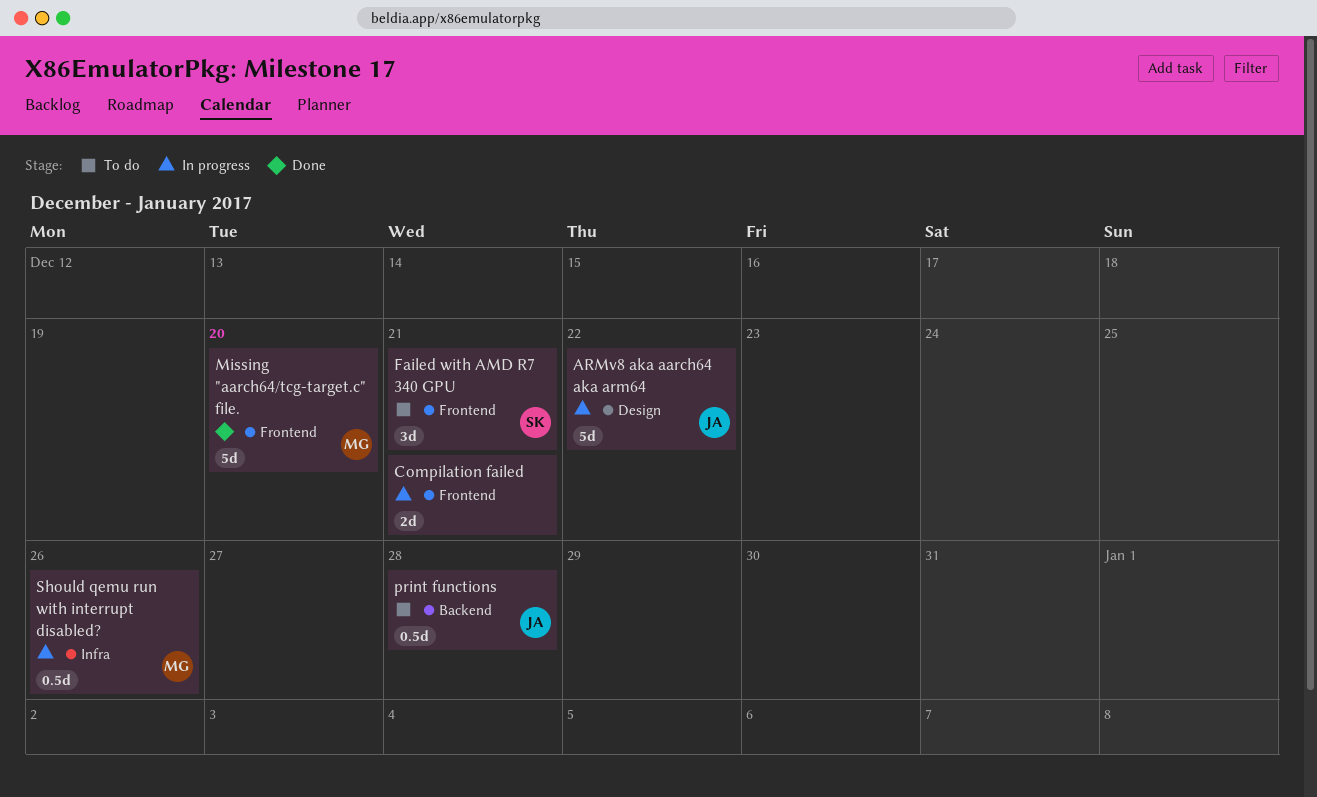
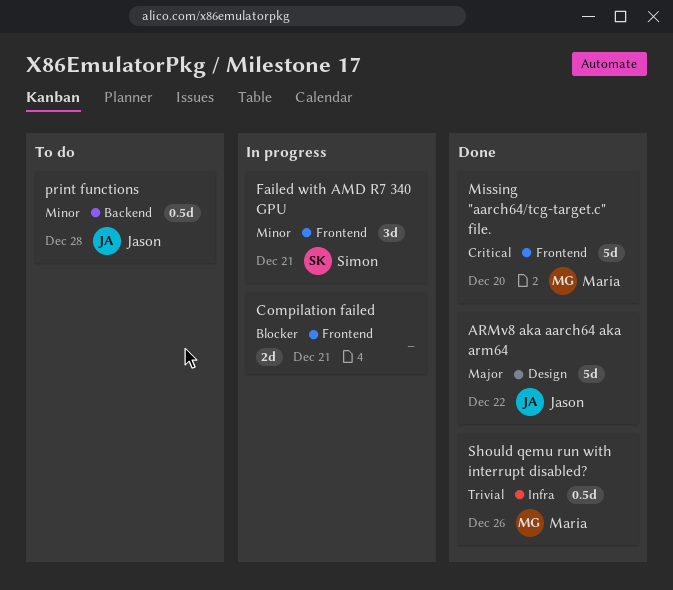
ARMv8 aka aarch64 aka arm64, status: In progress -> Done
Failed with AMD R7 340 GPU, status: To do -> In progress
Should qemu run with interrupt disabled?, status: In progress -> Done

